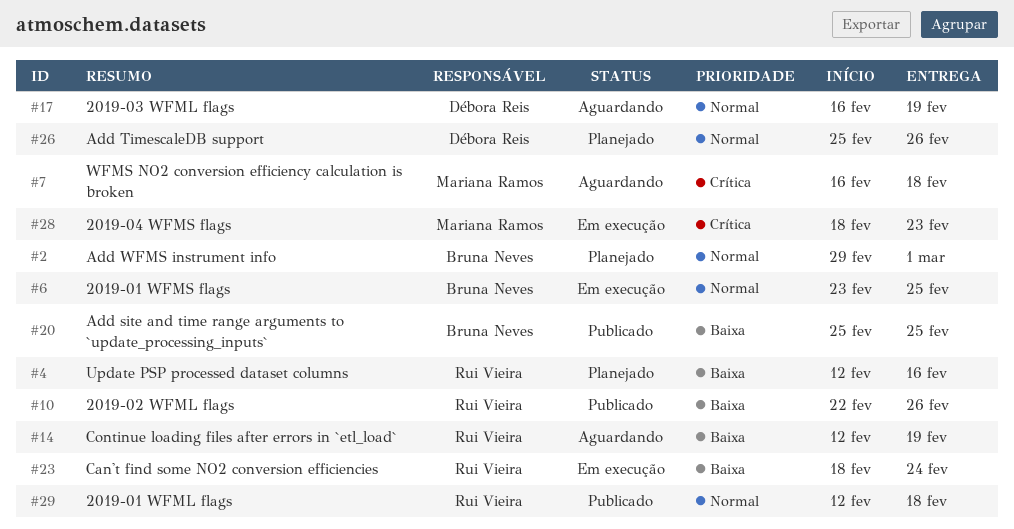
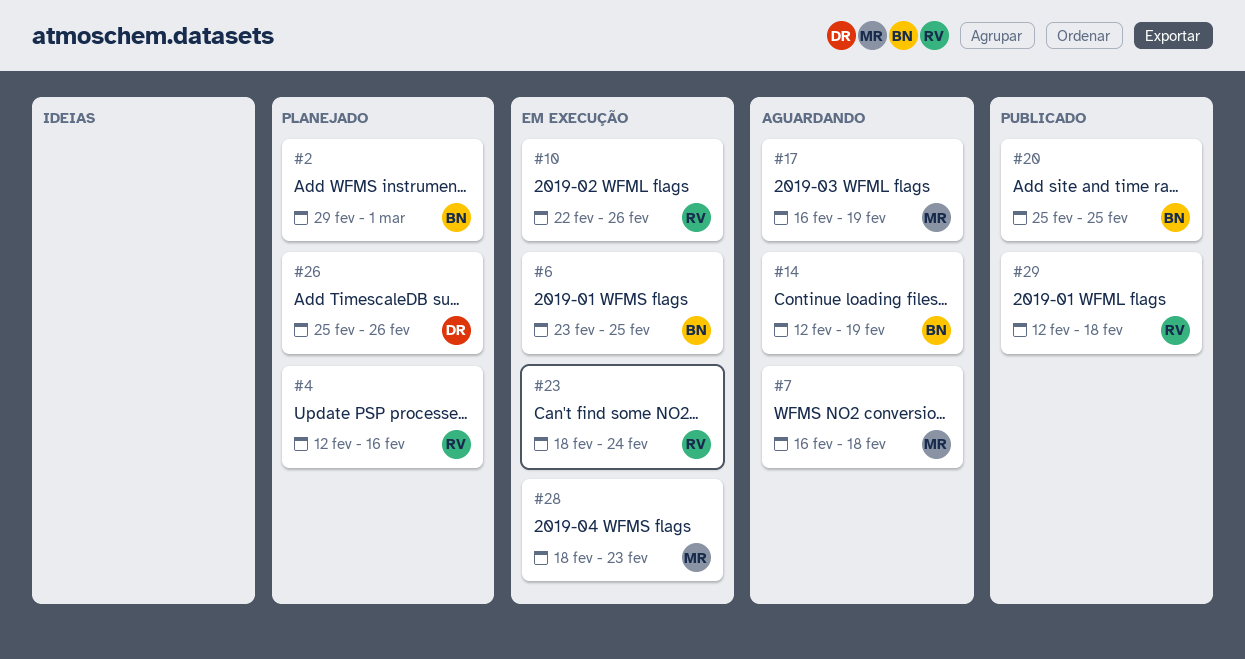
#10, status: Publicado -> Em execução
#14, owner: Rui Vieira -> Bruna Neves
#17, owner: Débora Reis -> Mariana Ramos

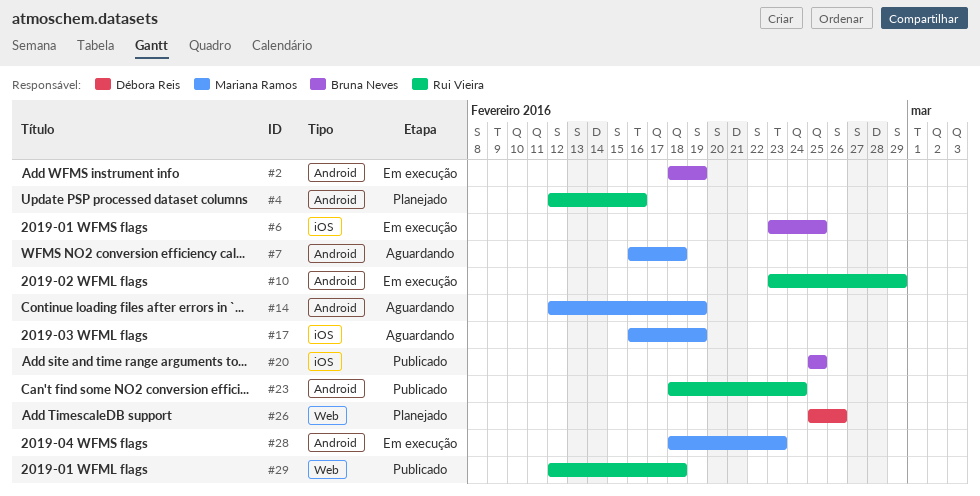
#2, status: Planejado -> Em execução
#2, start: Feb 29 -> Feb 18
#2, due: Mar 1 -> Feb 19
#10, start: Feb 22 -> Feb 23
#10, due: Feb 26 -> Feb 29
#14, owner: Bruna Neves -> Mariana Ramos
#23, status: Em execução -> Publicado

